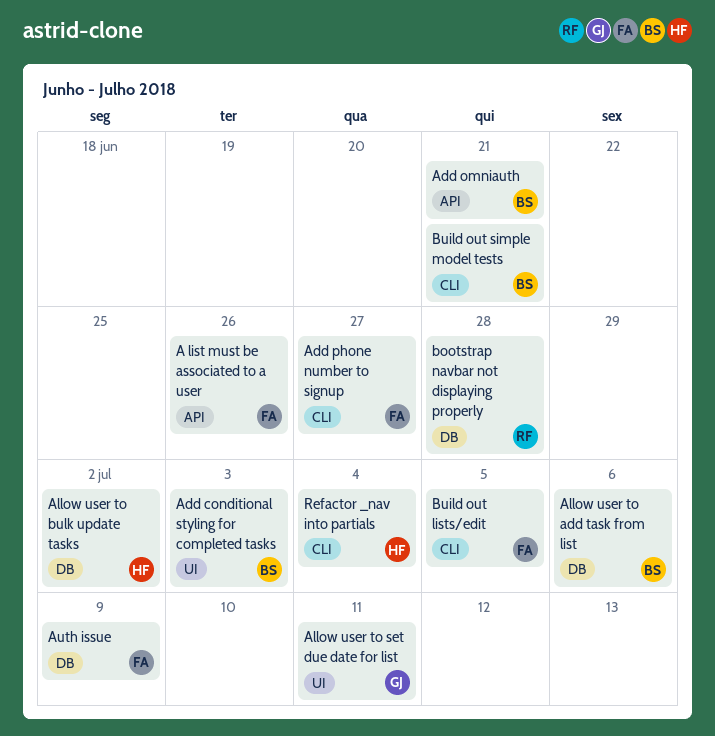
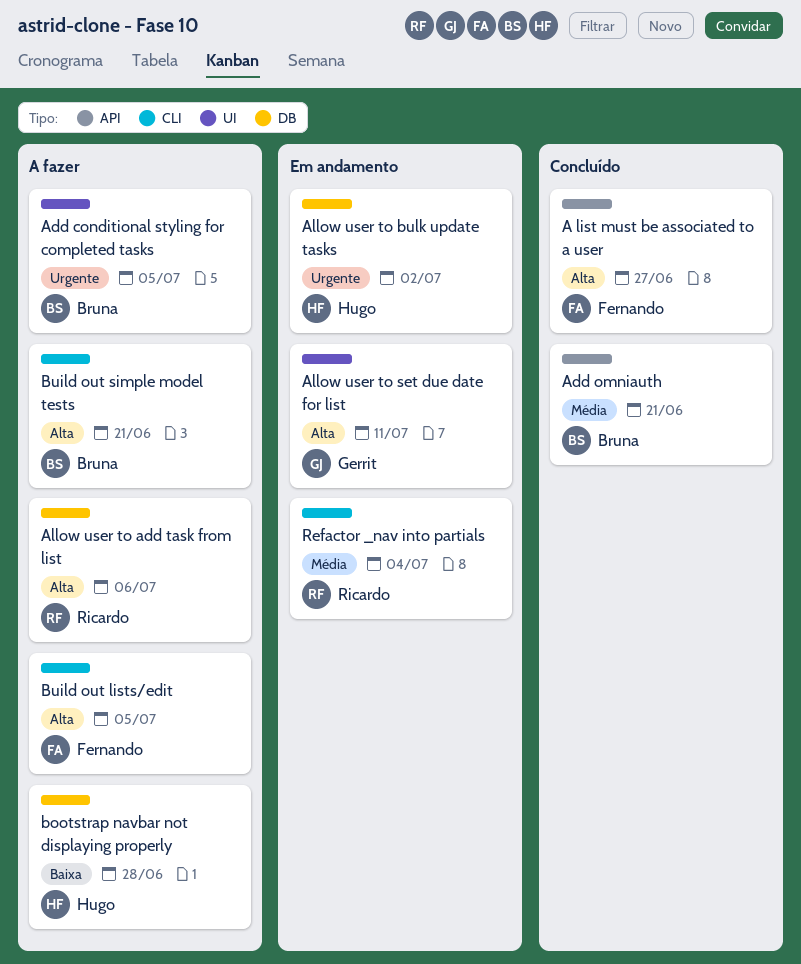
A list must be associated to a user, due: Jun 26 -> Jun 27
Add conditional styling for completed tasks, due: Jul 3 -> Jul 5
Add phone number to signup: present -> none
Allow user to add task from list, owner: Bruna -> Ricardo
Auth issue: present -> none
bootstrap navbar not displaying properly, owner: Ricardo -> Hugo
Refactor _nav into partials, owner: Hugo -> Ricardo

